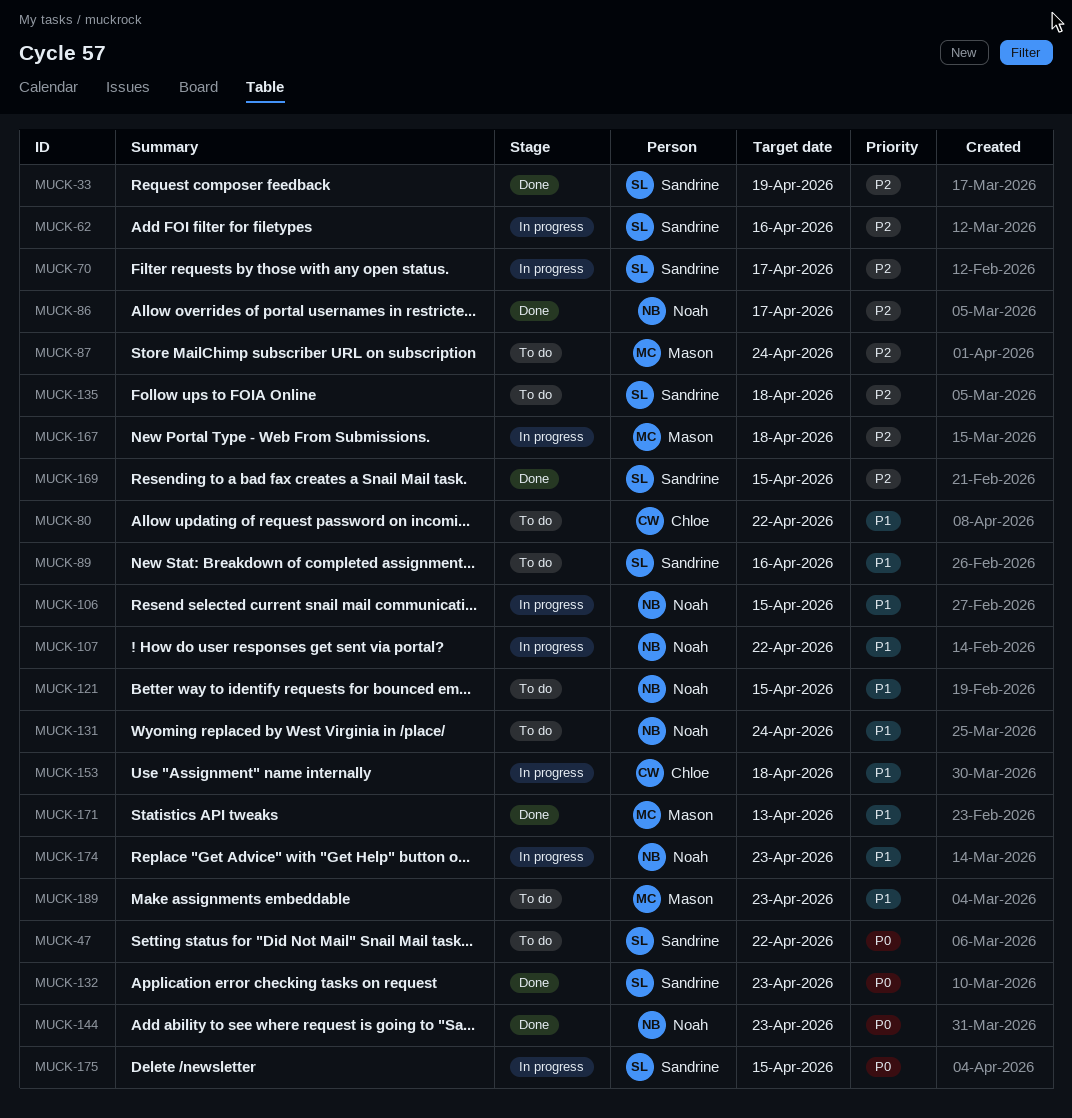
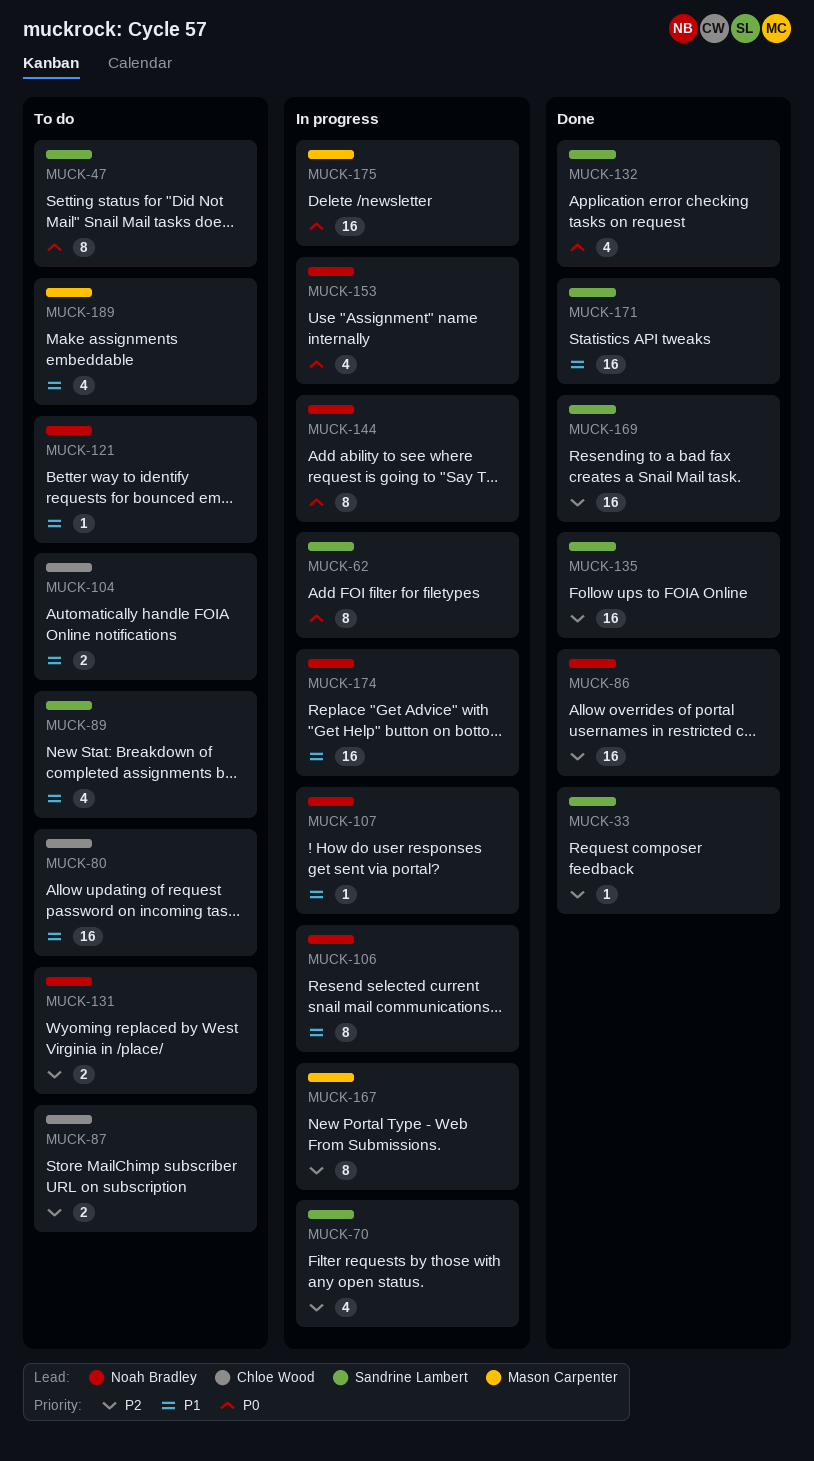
MUCK-62, priority: P2 -> P0
MUCK-87, owner: Mason Carpenter -> Chloe Wood
MUCK-104: none -> present
MUCK-131, priority: P1 -> P2
MUCK-135, status: To do -> Done
MUCK-144, status: Done -> In progress
MUCK-153, owner: Chloe Wood -> Noah Bradley
MUCK-153, priority: P1 -> P0
MUCK-171, owner: Mason Carpenter -> Sandrine Lambert
MUCK-175, owner: Sandrine Lambert -> Mason Carpenter

